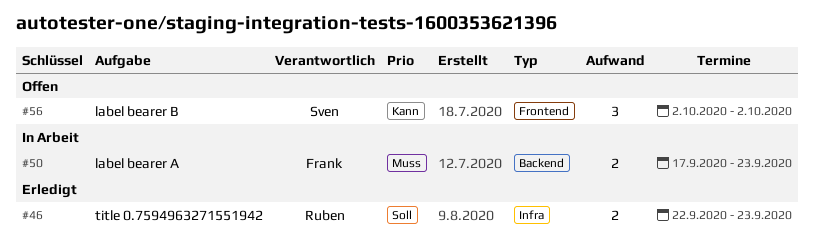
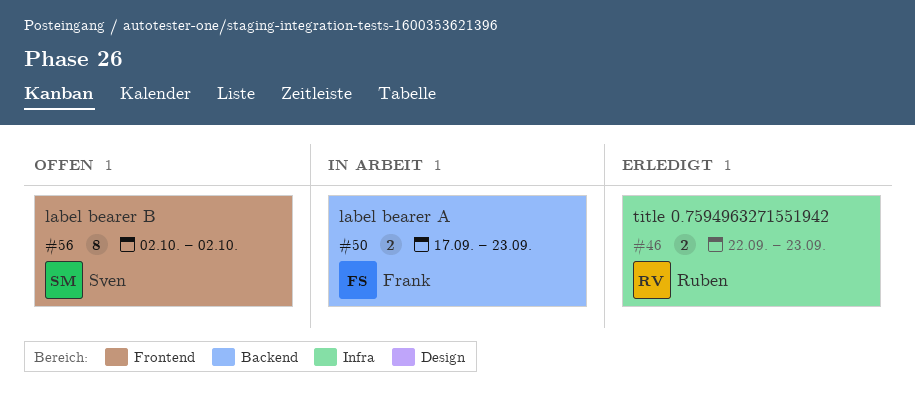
#56, estimate: 3 -> 8

